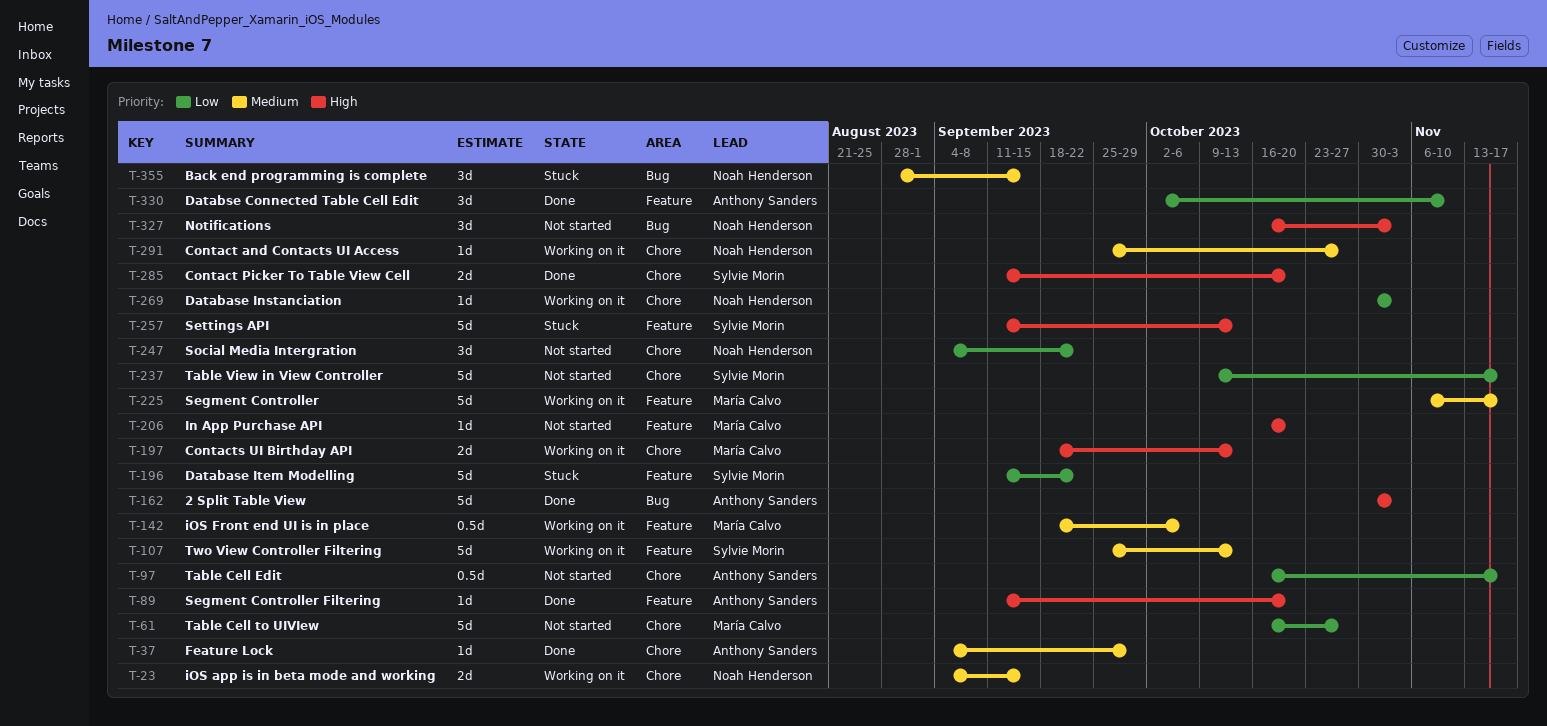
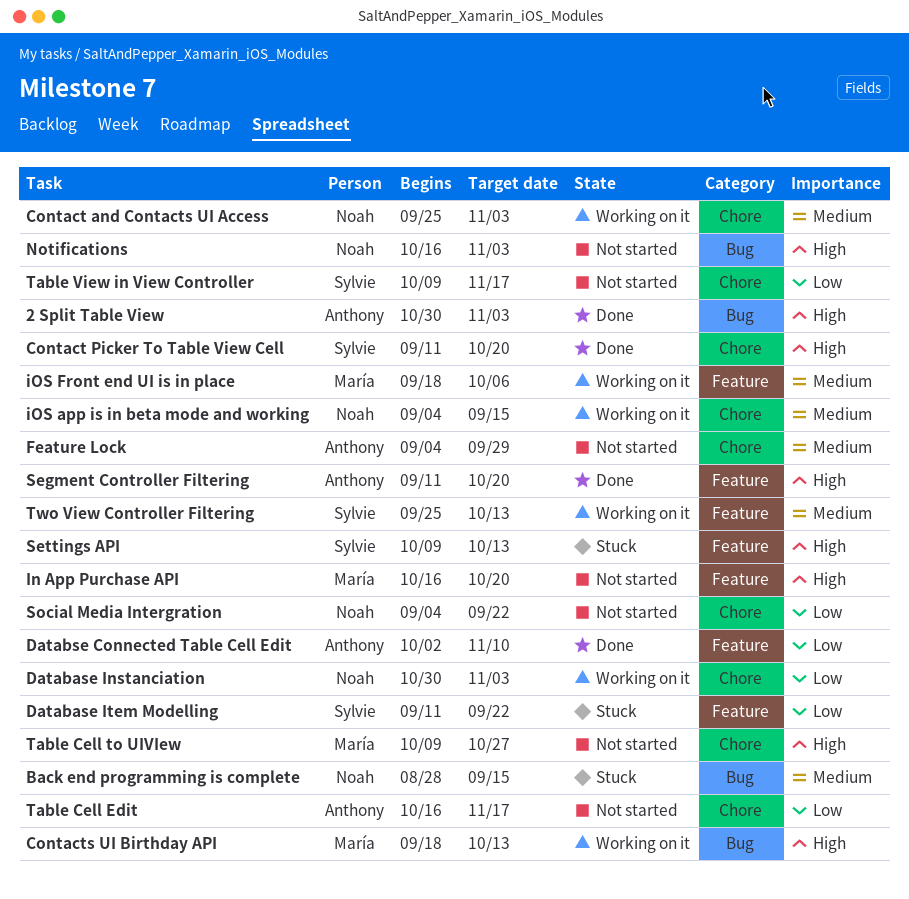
Contact and Contacts UI Access, due: Oct 27 -> Nov 3
Contacts UI Birthday API, label: Chore -> Bug
Feature Lock, status: Done -> Not started
Segment Controller: present -> none
Settings API, start: Sep 11 -> Oct 9
Table Cell to UIVIew, priority: Low -> High
Table Cell to UIVIew, start: Oct 16 -> Oct 9

